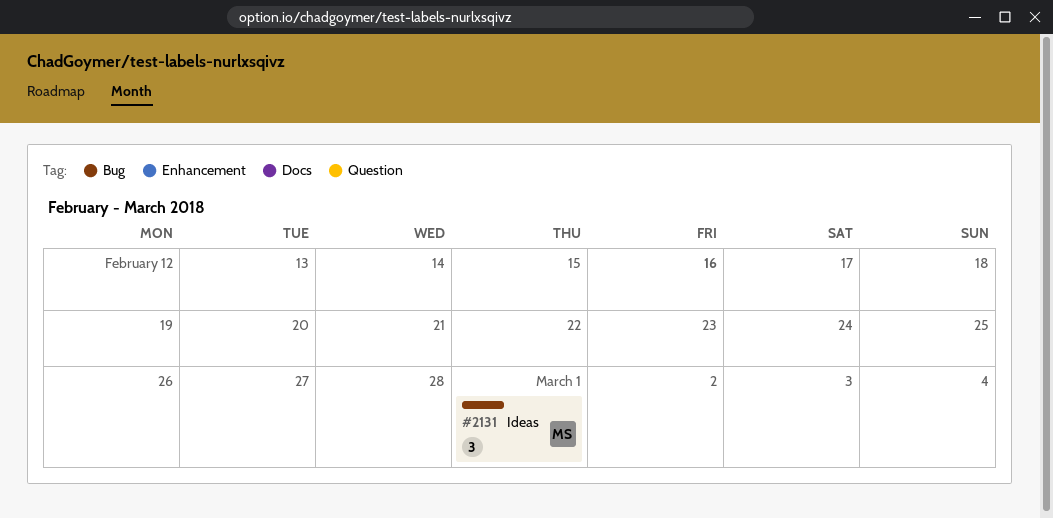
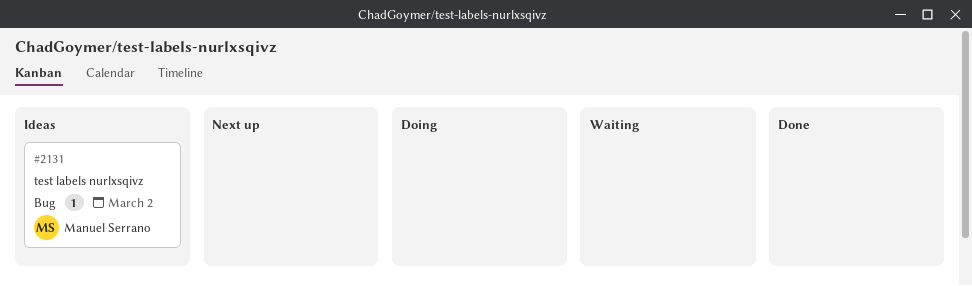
#2131, estimate: 3 -> 1
#2131, due: Mar 1 -> Mar 2

